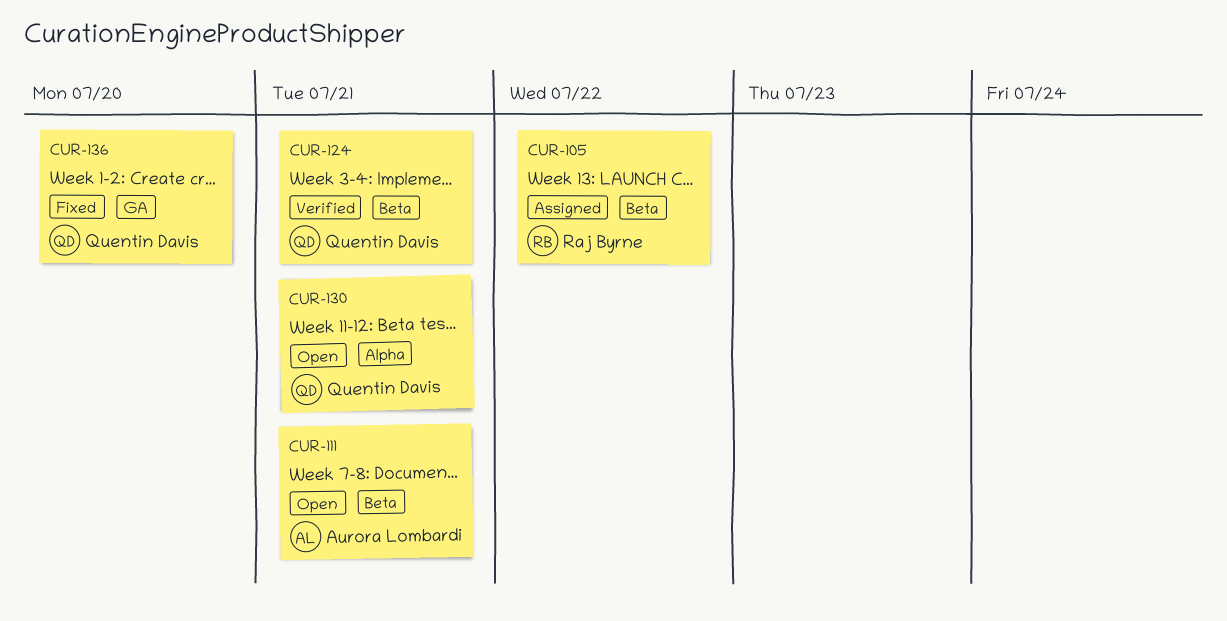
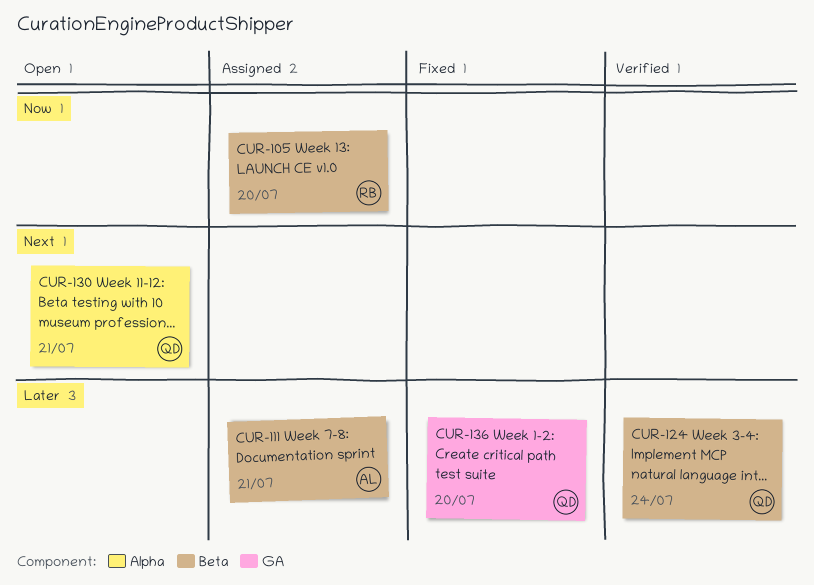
CUR-105, due: Jul 22 -> Jul 20
CUR-111, status: Open -> Assigned
CUR-124, due: Jul 21 -> Jul 24

